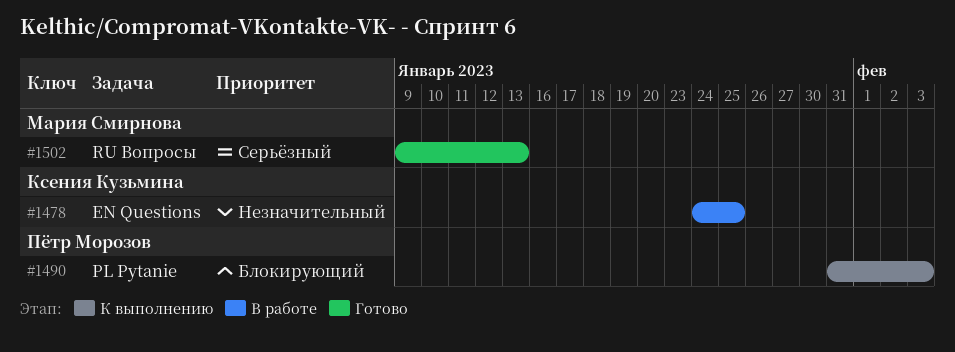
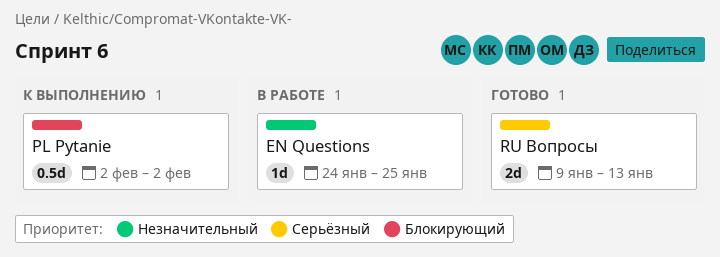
PL Pytanie, start: Jan 31 -> Feb 2
PL Pytanie, due: Feb 3 -> Feb 2

